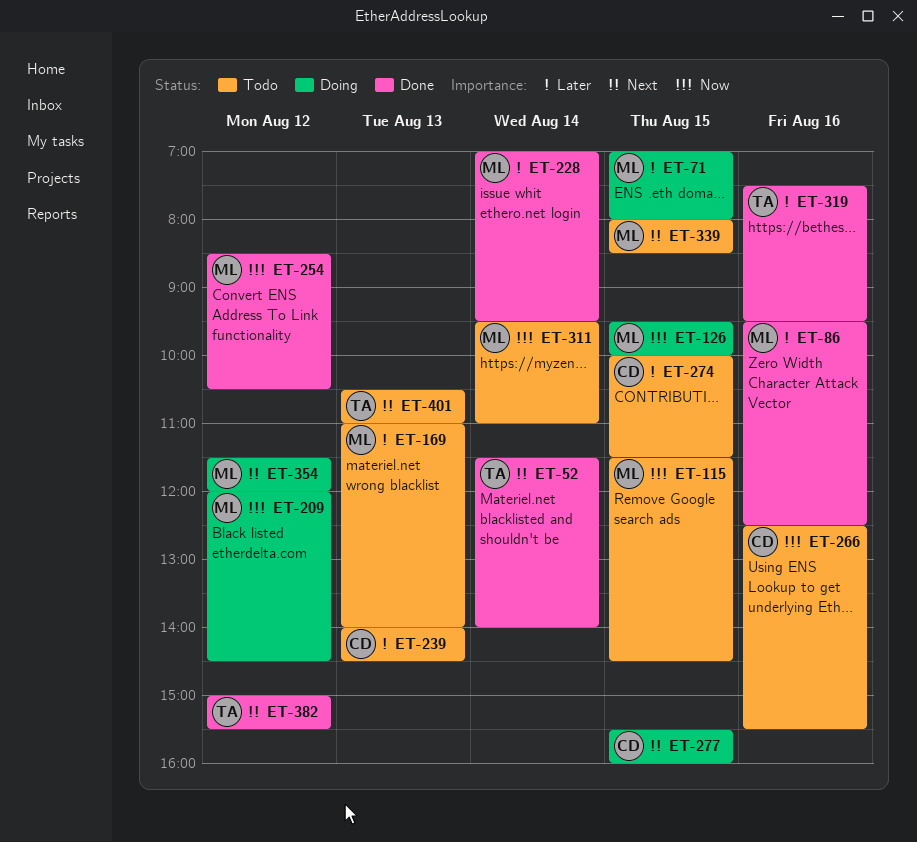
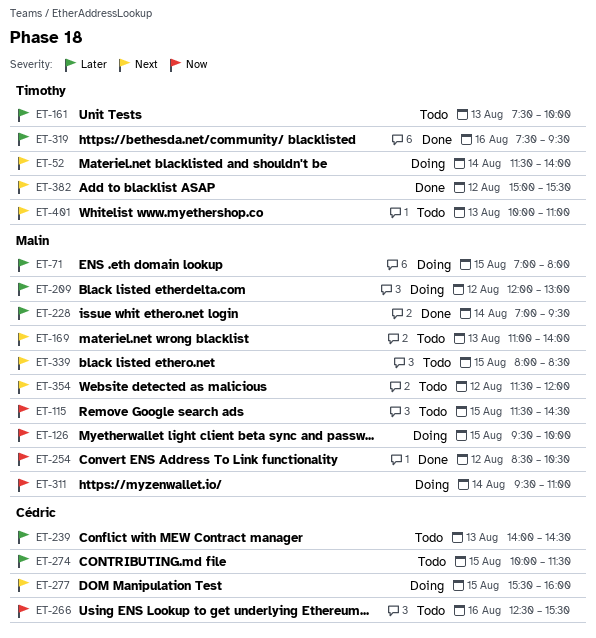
ET-52, status: Done -> Doing
ET-86: present -> none
ET-161: none -> present
ET-169, priority: Later -> Next
ET-209, priority: Now -> Later
ET-209, ends: 14:30 -> 13:00
ET-311, status: Todo -> Doing
ET-354, status: Doing -> Todo
ET-401, begins: 10:30 -> 10:00

